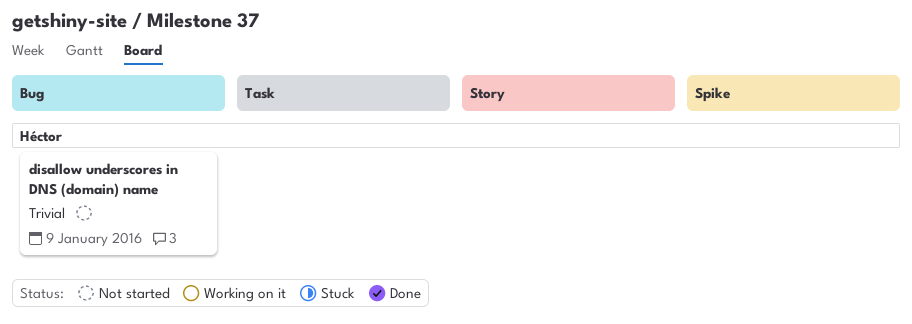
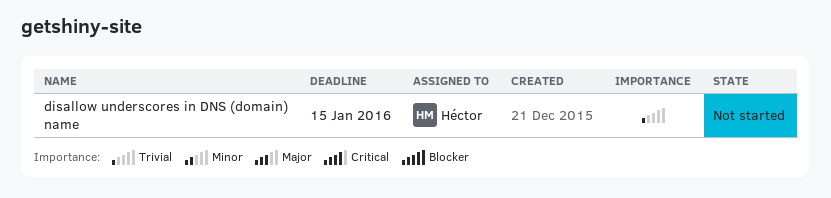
disallow underscores in DNS (domain) name, due: Jan 9 -> Jan 15

